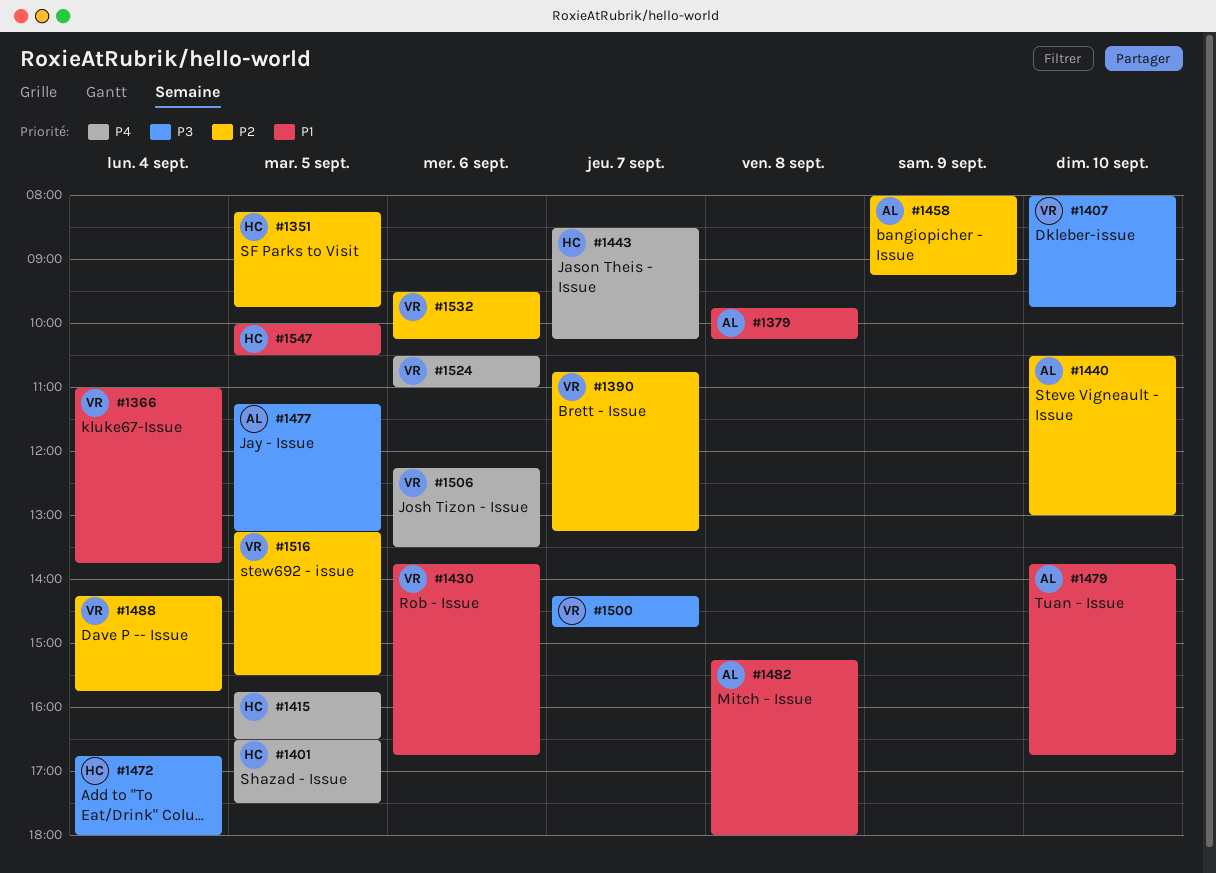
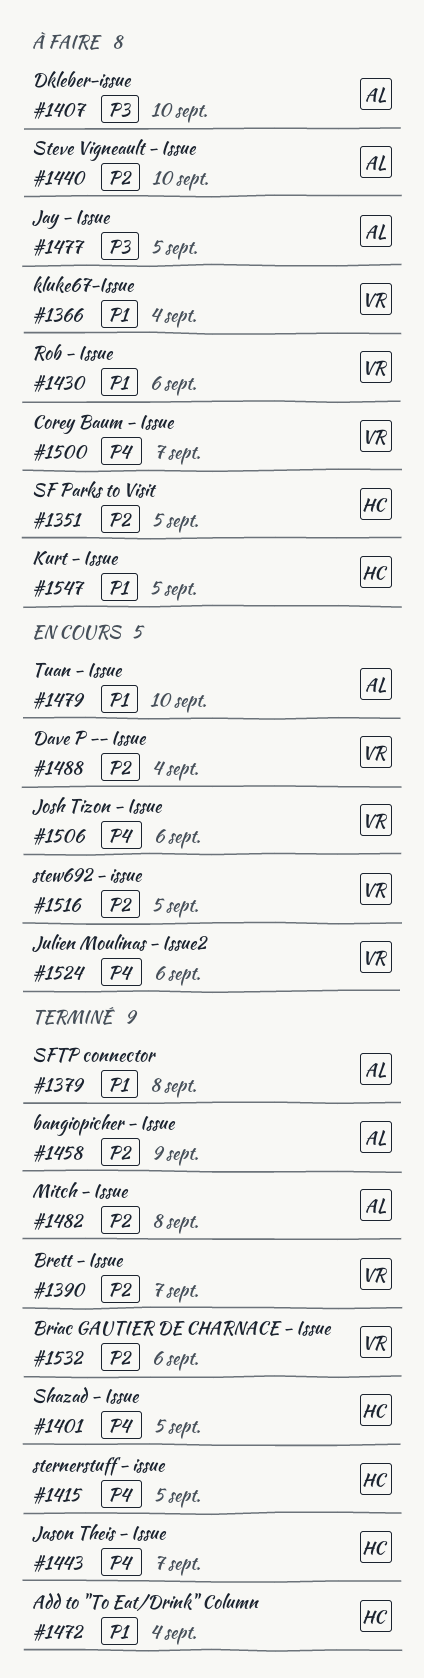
#1407, owner: VR -> AL
#1472, priority: P3 -> P1
#1482, priority: P1 -> P2
#1500, priority: P3 -> P4

